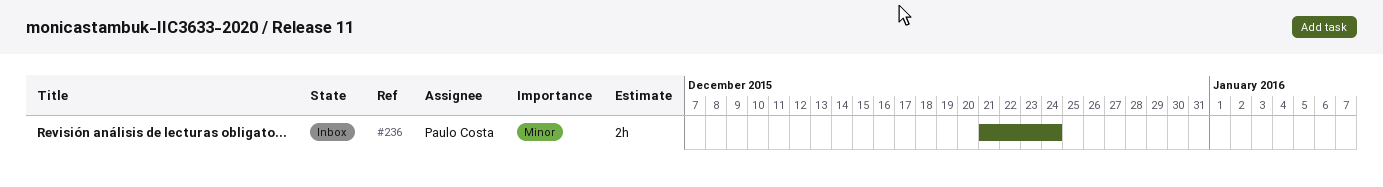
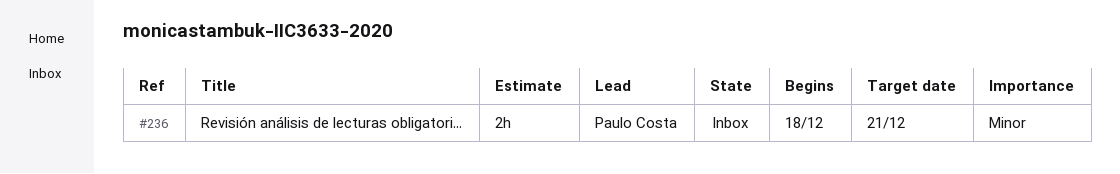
#236, start: Dec 21 -> Dec 18
#236, due: Dec 24 -> Dec 21

